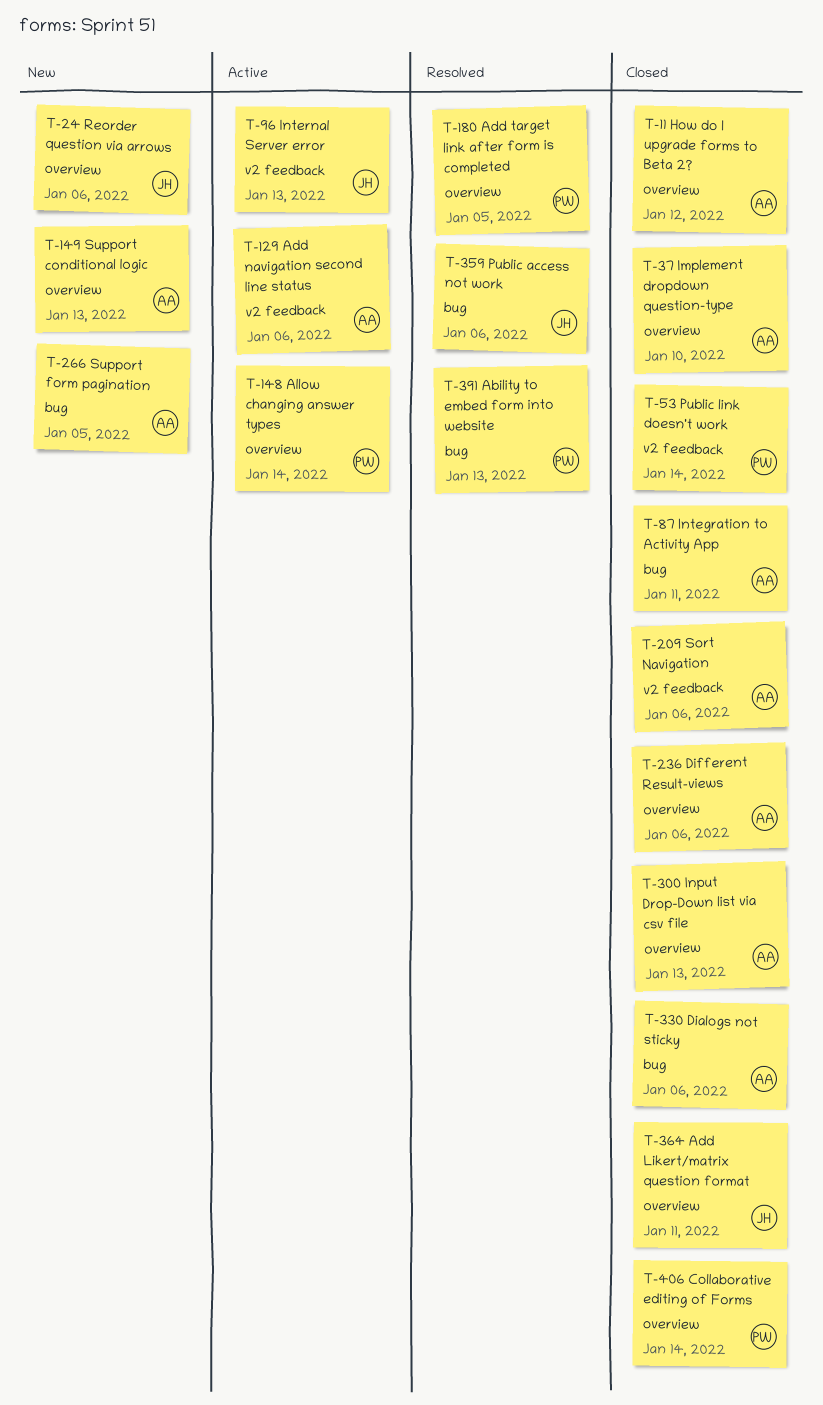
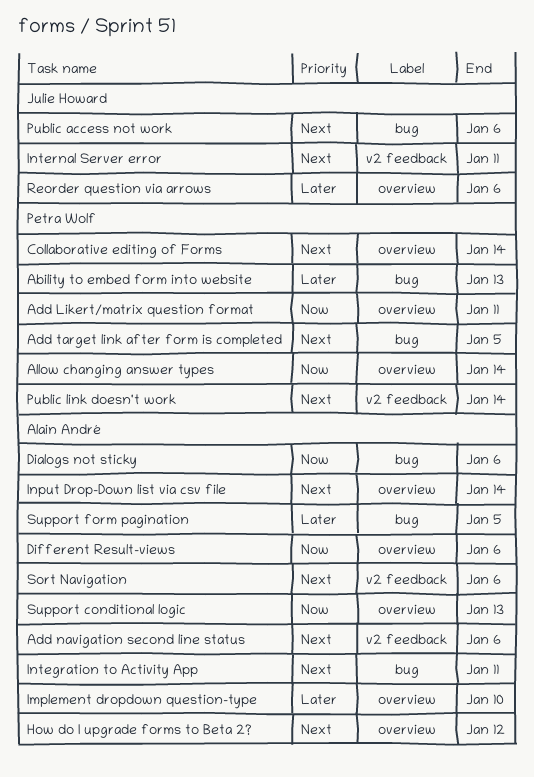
Add Likert/matrix question format, owner: Julie Howard -> Petra Wolf
Add target link after form is completed, label: overview -> bug
Input Drop-Down list via csv file, due: Jan 13 -> Jan 14
Internal Server error, due: Jan 13 -> Jan 11

